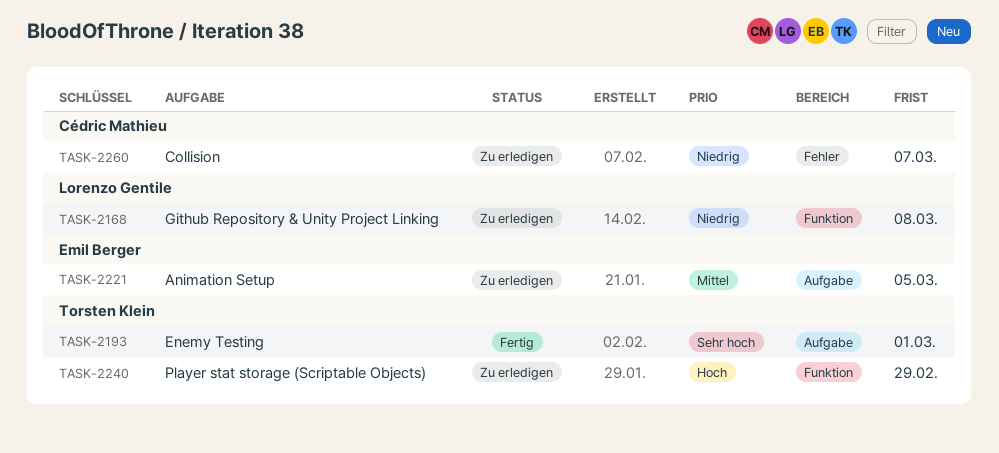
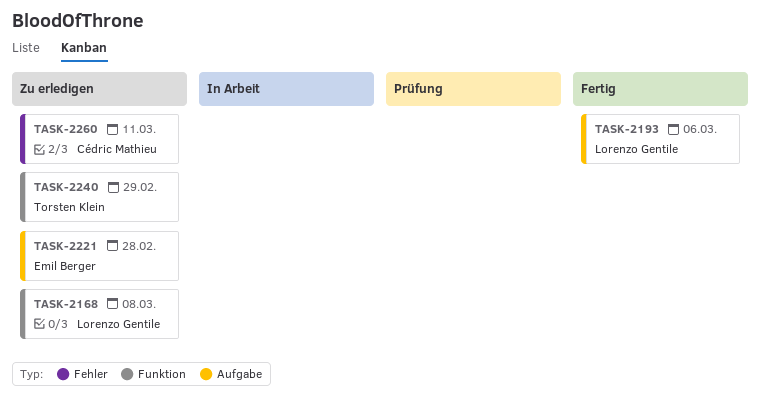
TASK-2193, owner: Torsten Klein -> Lorenzo Gentile
TASK-2193, due: Mar 1 -> Mar 6
TASK-2221, due: Mar 5 -> Feb 28
TASK-2260, due: Mar 7 -> Mar 11

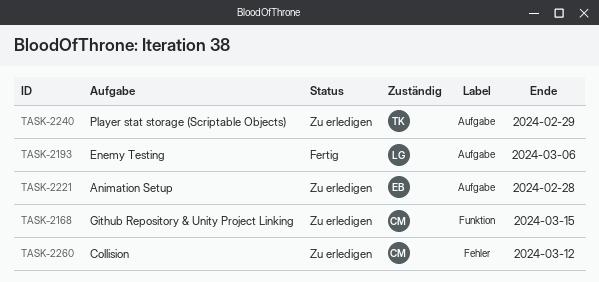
TASK-2168, owner: Lorenzo Gentile -> Cédric Mathieu
TASK-2168, due: Mar 8 -> Mar 15
TASK-2240, label: Funktion -> Aufgabe
TASK-2260, due: Mar 11 -> Mar 12

